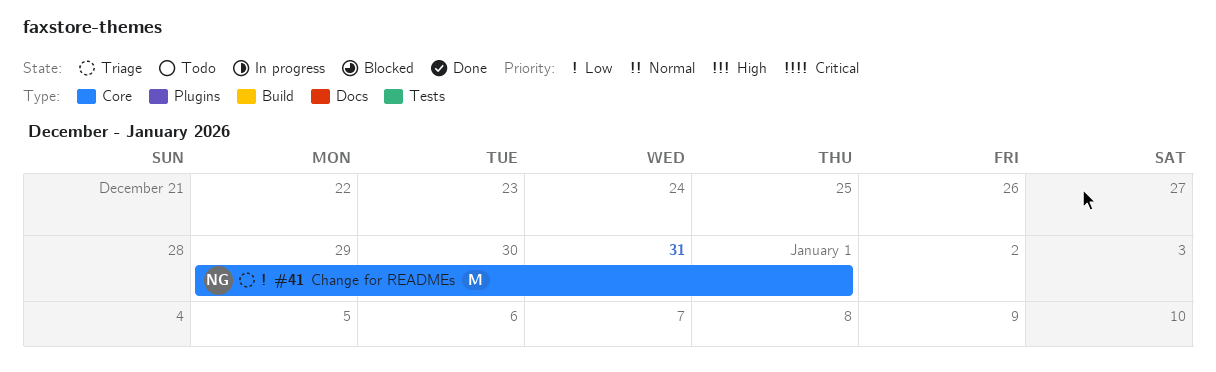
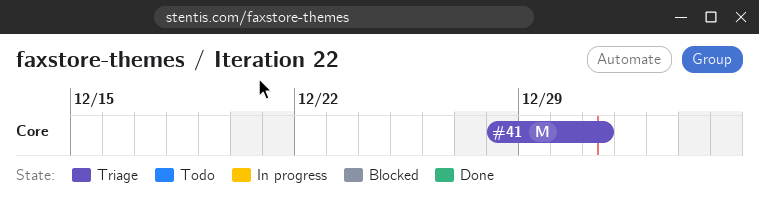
#41, start: Dec 29 -> Dec 28
#41, due: Jan 1 -> Dec 31

